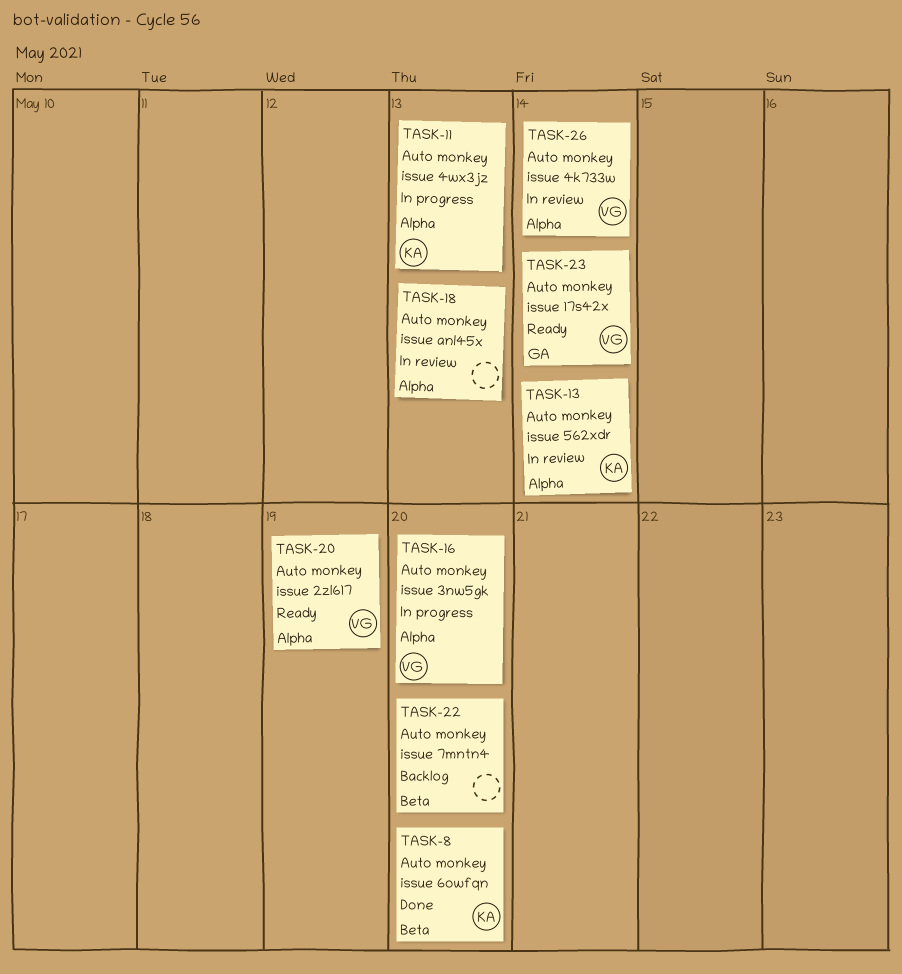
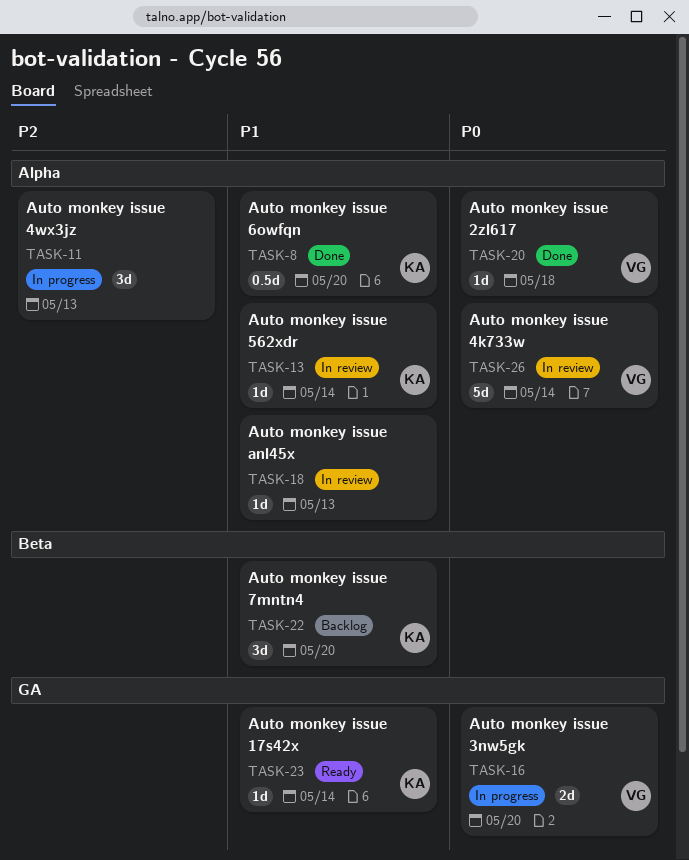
TASK-8, label: Beta -> Alpha
TASK-11, owner: KA -> none
TASK-16, label: Alpha -> GA
TASK-20, status: Ready -> Done
TASK-20, due: May 19 -> May 18
TASK-22, owner: none -> KA
TASK-23, owner: VG -> KA

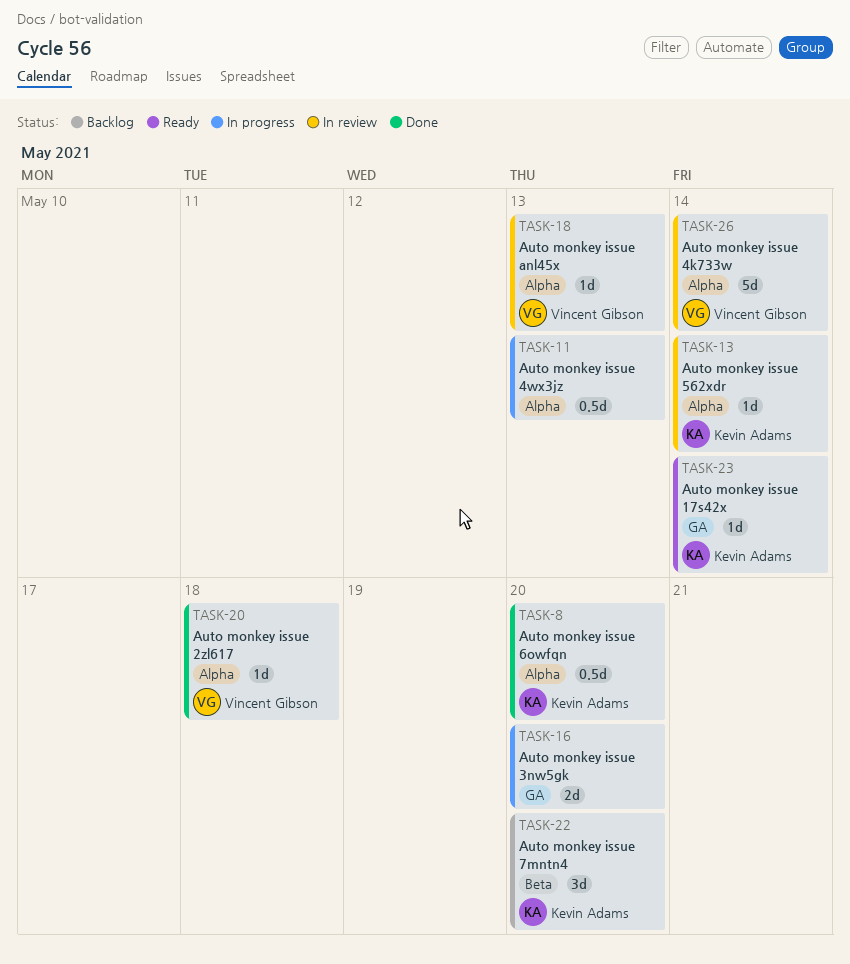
TASK-11, estimate: 3d -> 0.5d
TASK-16, owner: Vincent Gibson -> none
TASK-18, owner: none -> Vincent Gibson

